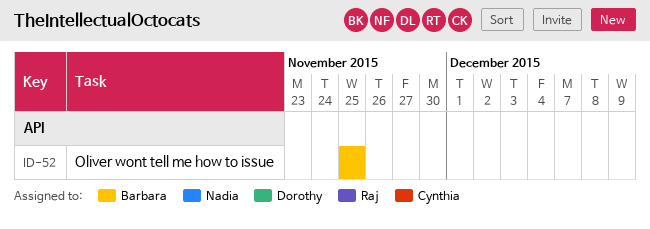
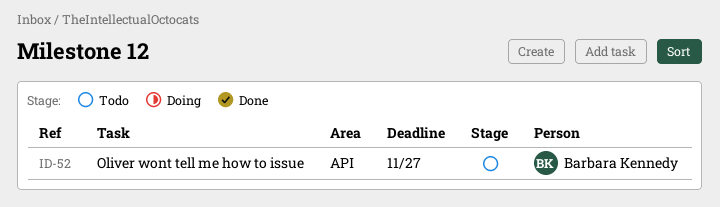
ID-52, due: Nov 25 -> Nov 27

